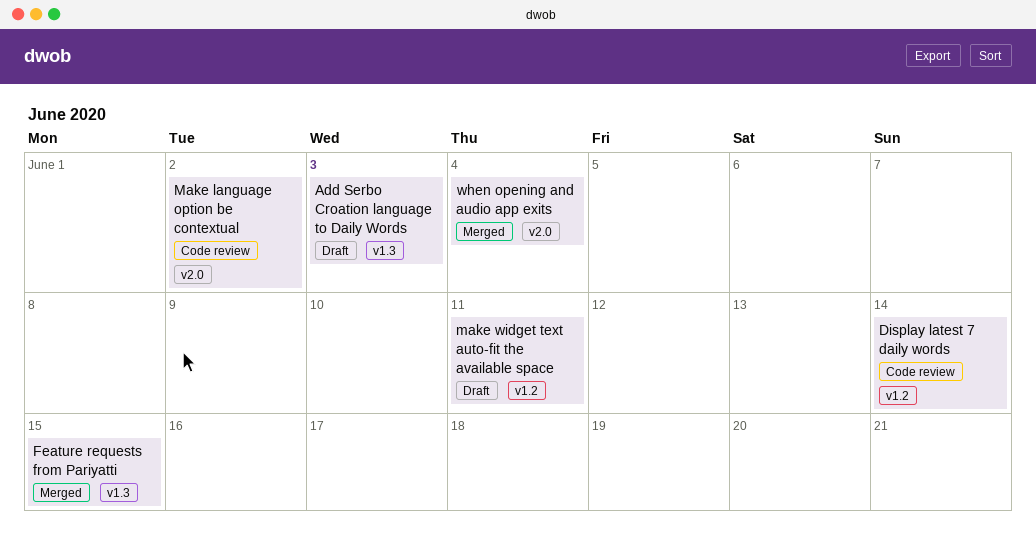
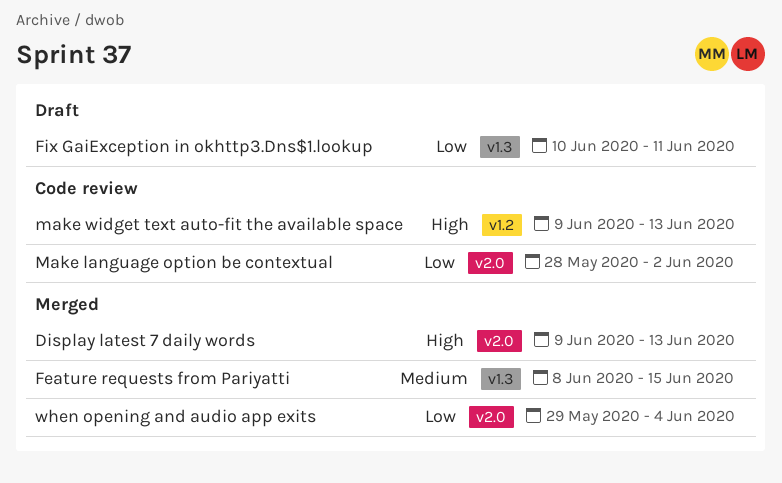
Add Serbo Croation language to Daily Words: present -> none
Display latest 7 daily words, status: Code review -> Merged
Display latest 7 daily words, label: v1.2 -> v2.0
Display latest 7 daily words, due: Jun 14 -> Jun 13
Fix GaiException in okhttp3.Dns$1.lookup: none -> present
make widget text auto-fit the available space, status: Draft -> Code review
make widget text auto-fit the available space, due: Jun 11 -> Jun 13

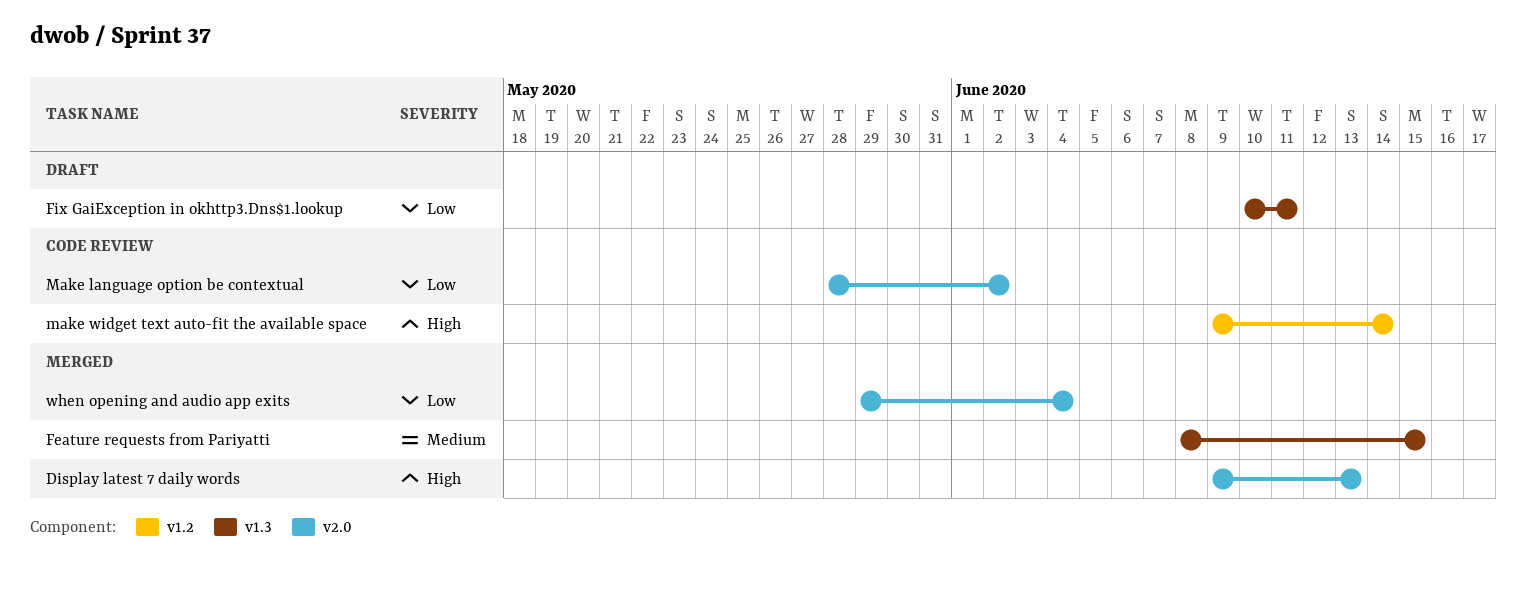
make widget text auto-fit the available space, due: Jun 13 -> Jun 14

